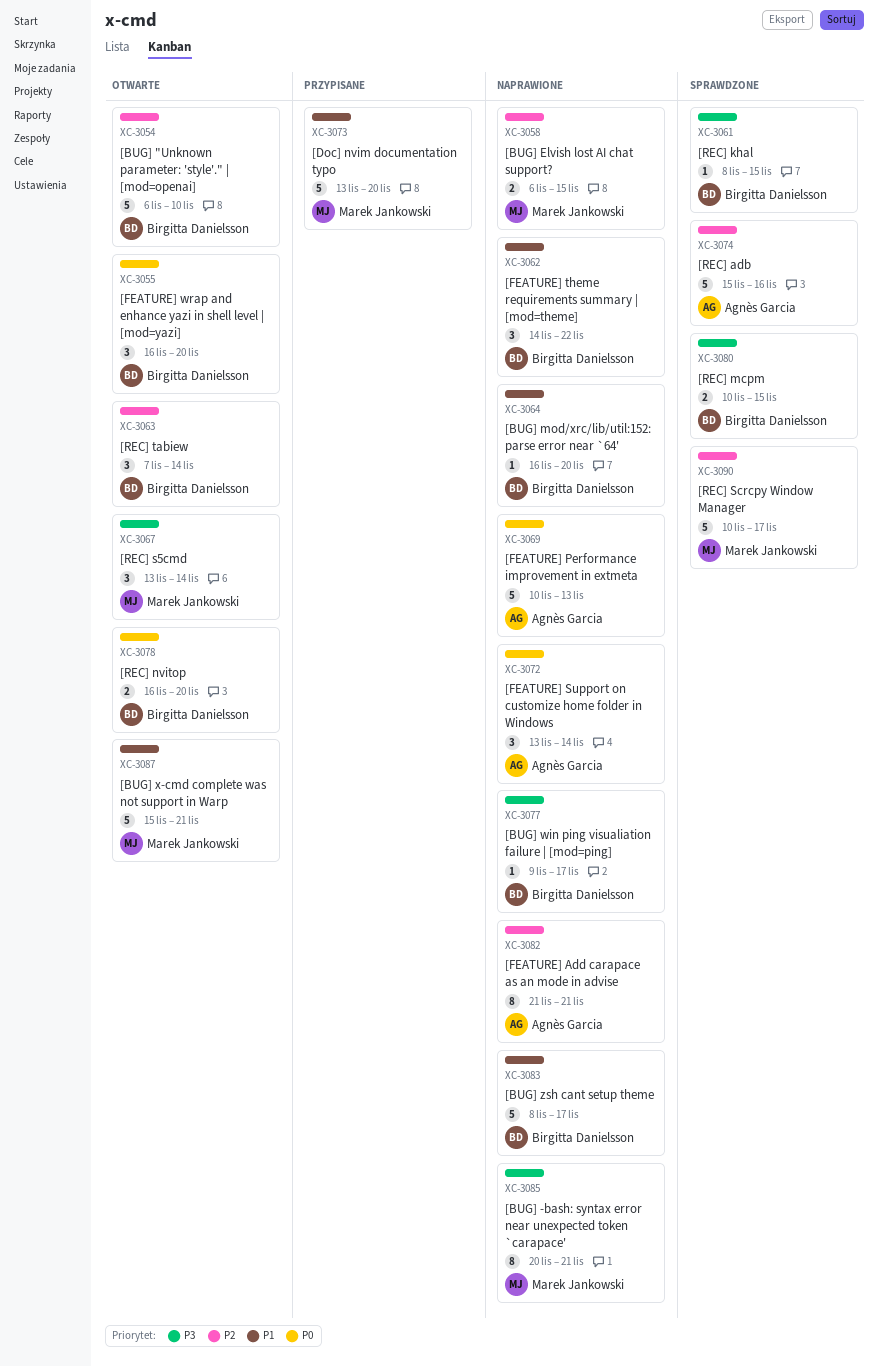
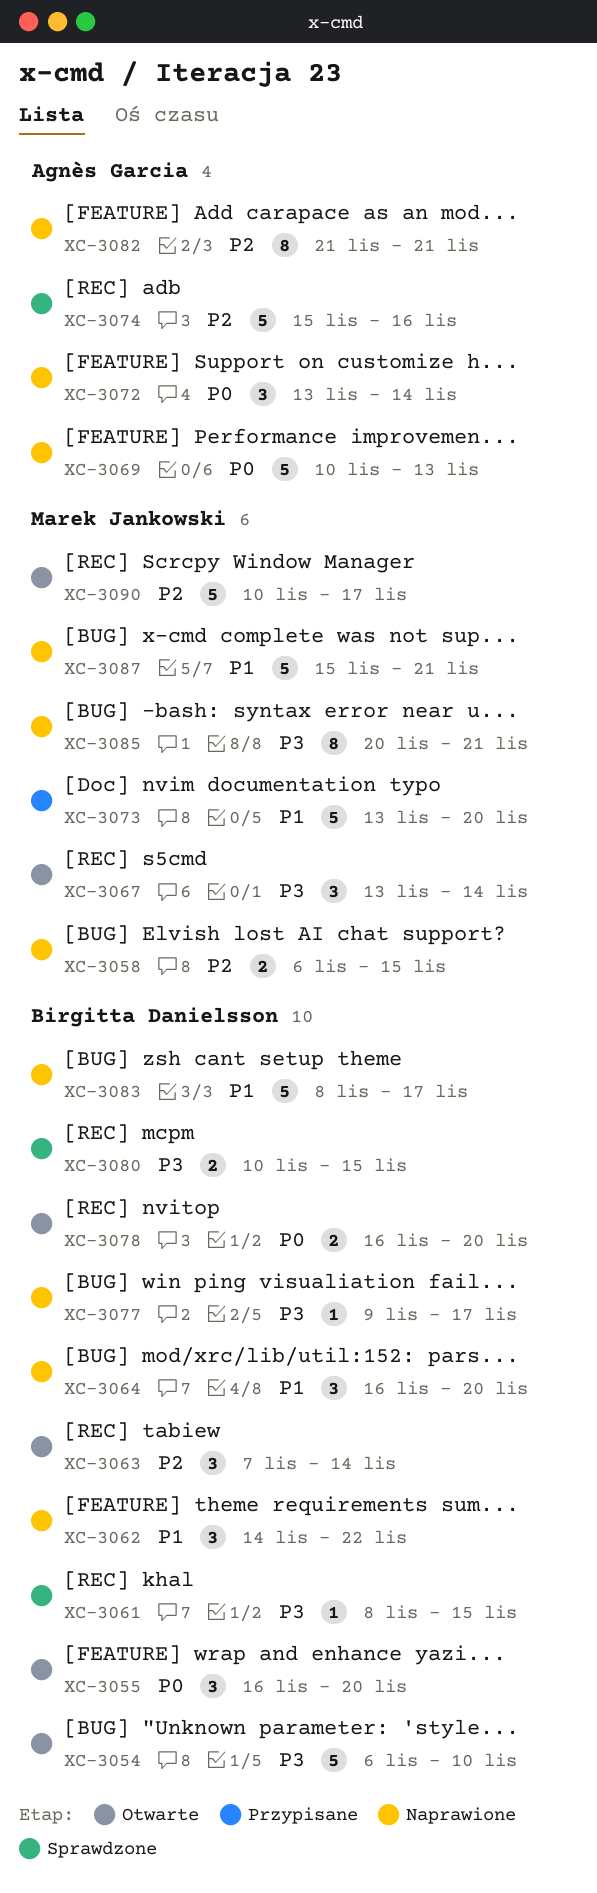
XC-3054, priority: P2 -> P3
XC-3064, estimate: 1 -> 3
XC-3087, status: Otwarte -> Naprawione
XC-3090, status: Sprawdzone -> Otwarte

